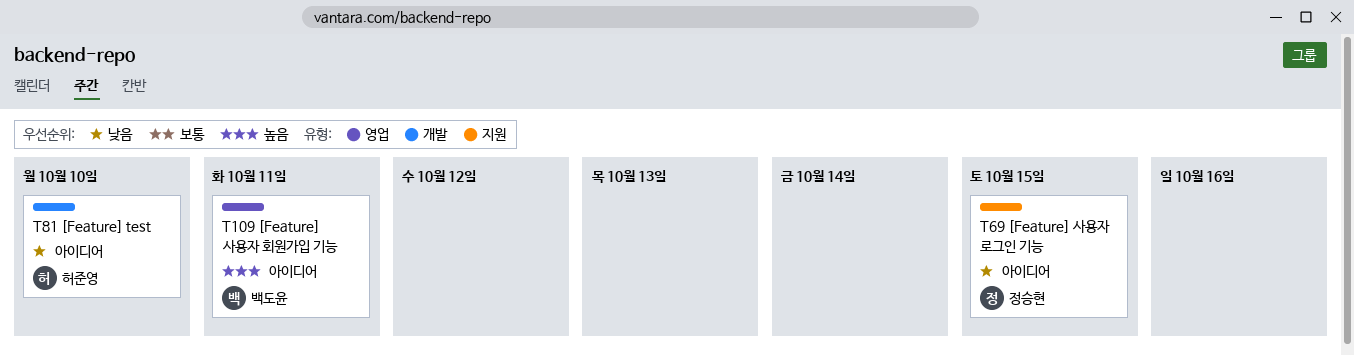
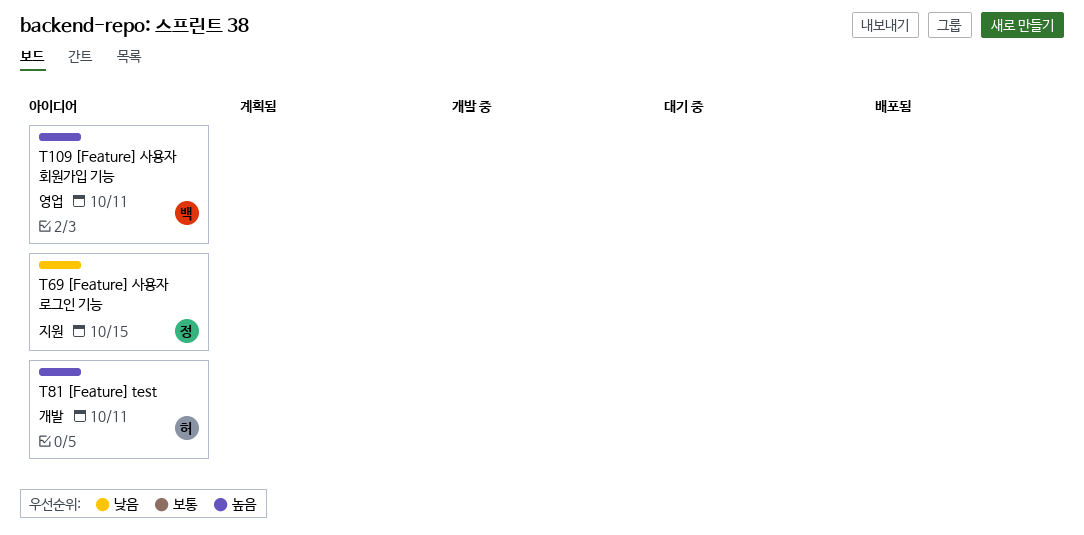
T81, priority: 낮음 -> 높음
T81, due: Oct 10 -> Oct 11

